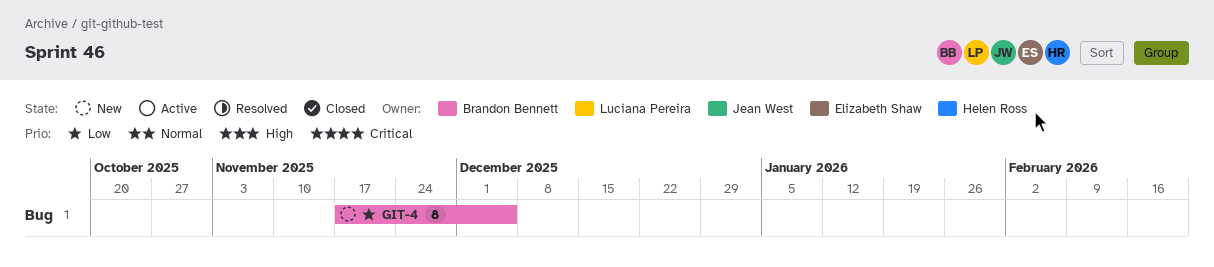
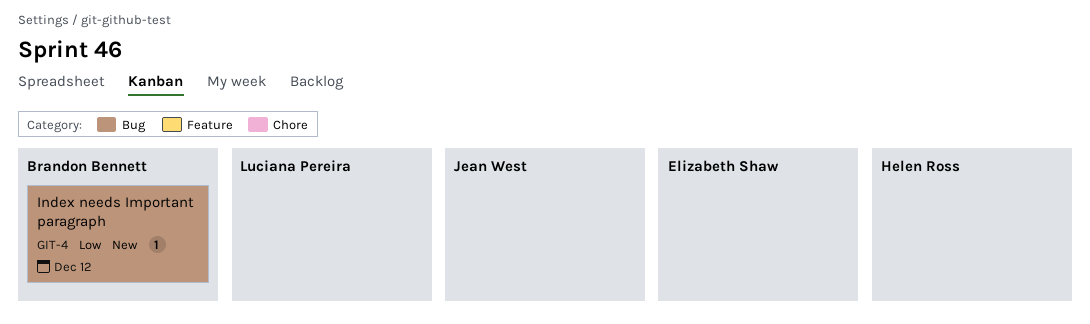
GIT-4, estimate: 8 -> 1
GIT-4, due: Dec 5 -> Dec 12

